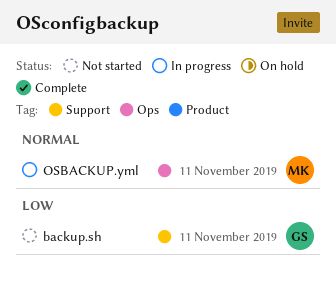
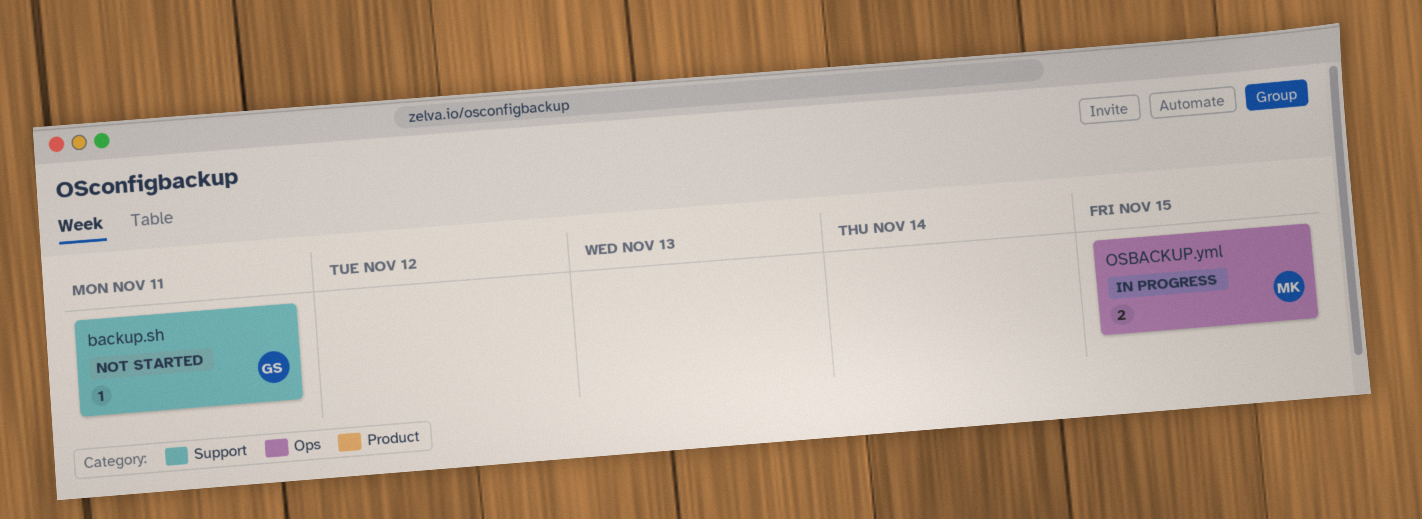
OSBACKUP.yml, due: Nov 11 -> Nov 15

